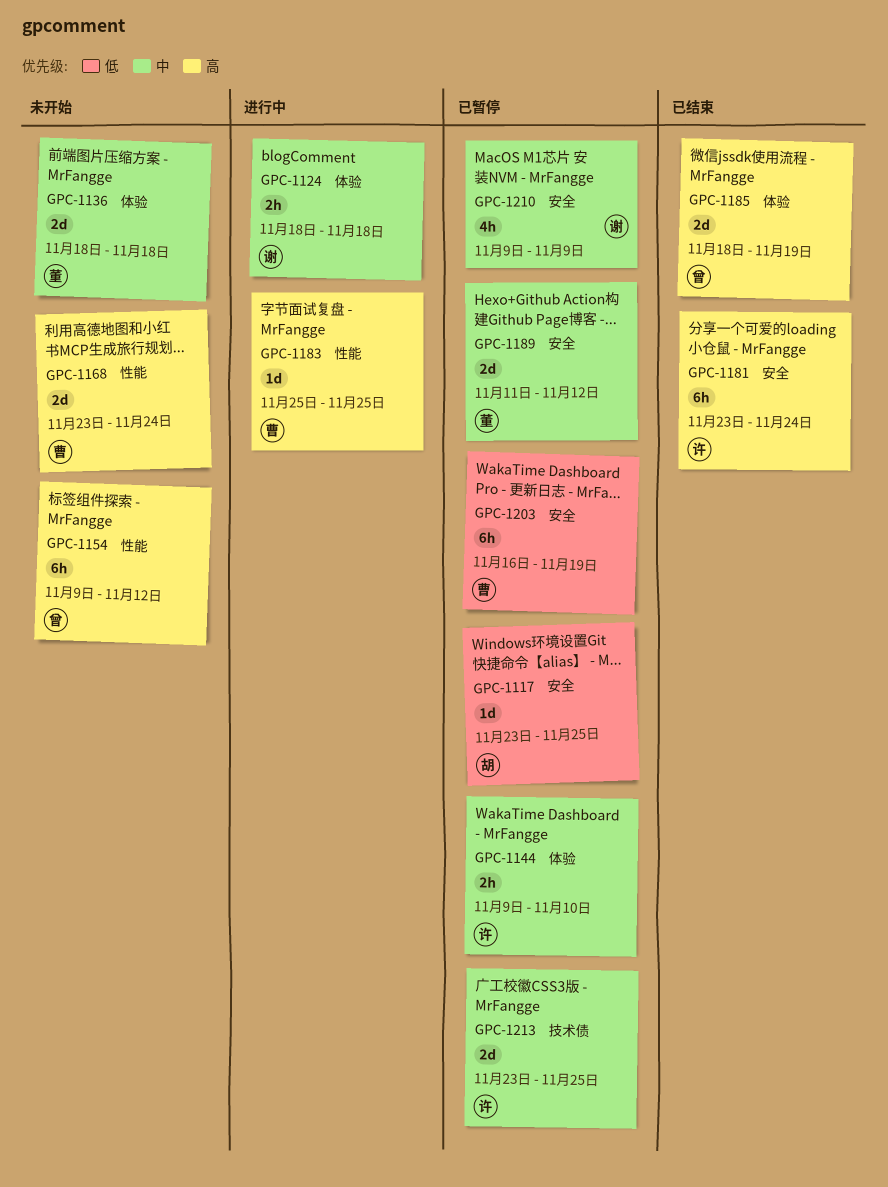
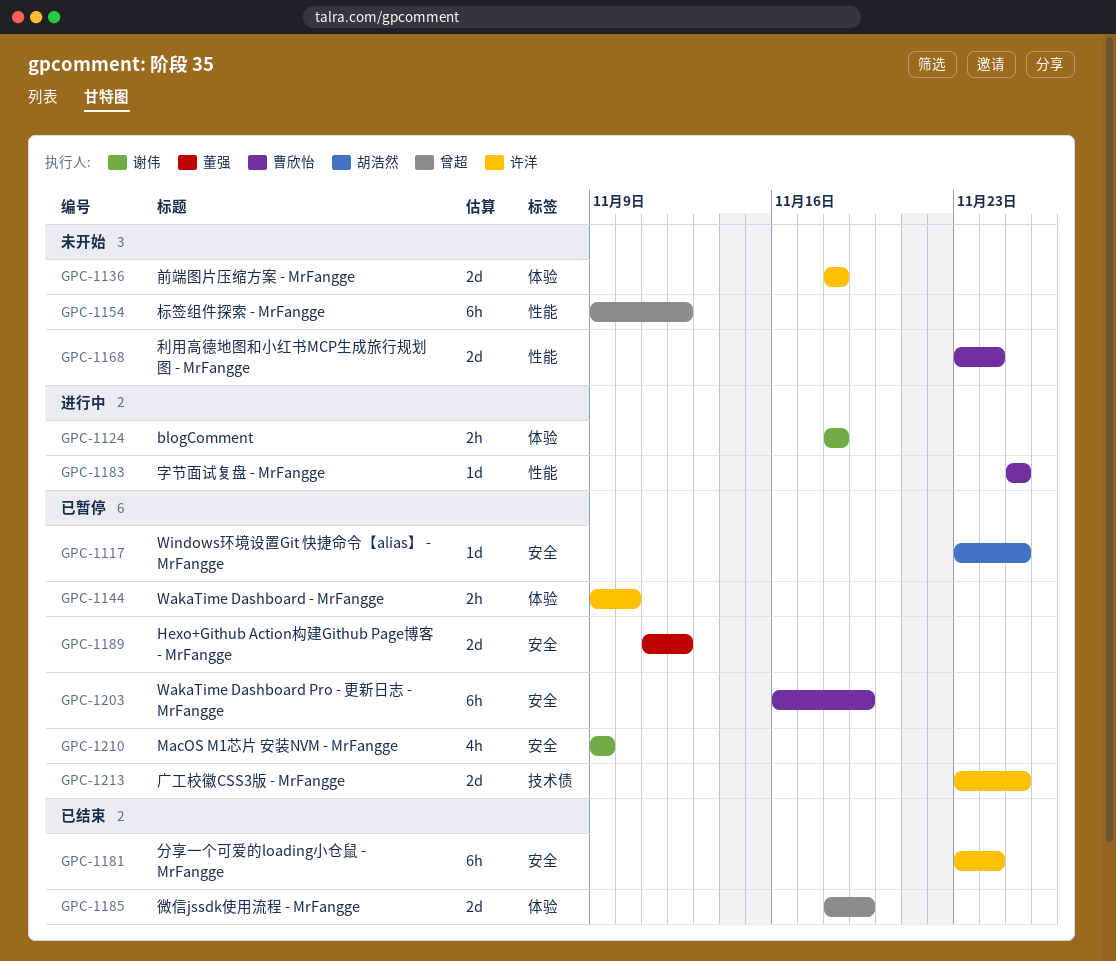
GPC-1136, owner: 董强 -> 许洋

